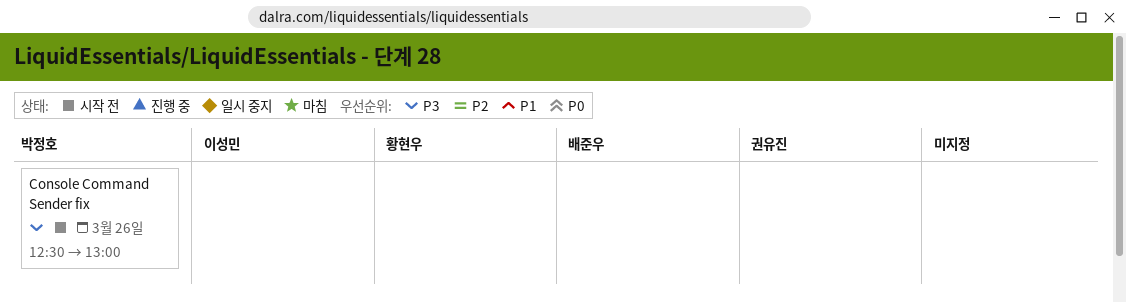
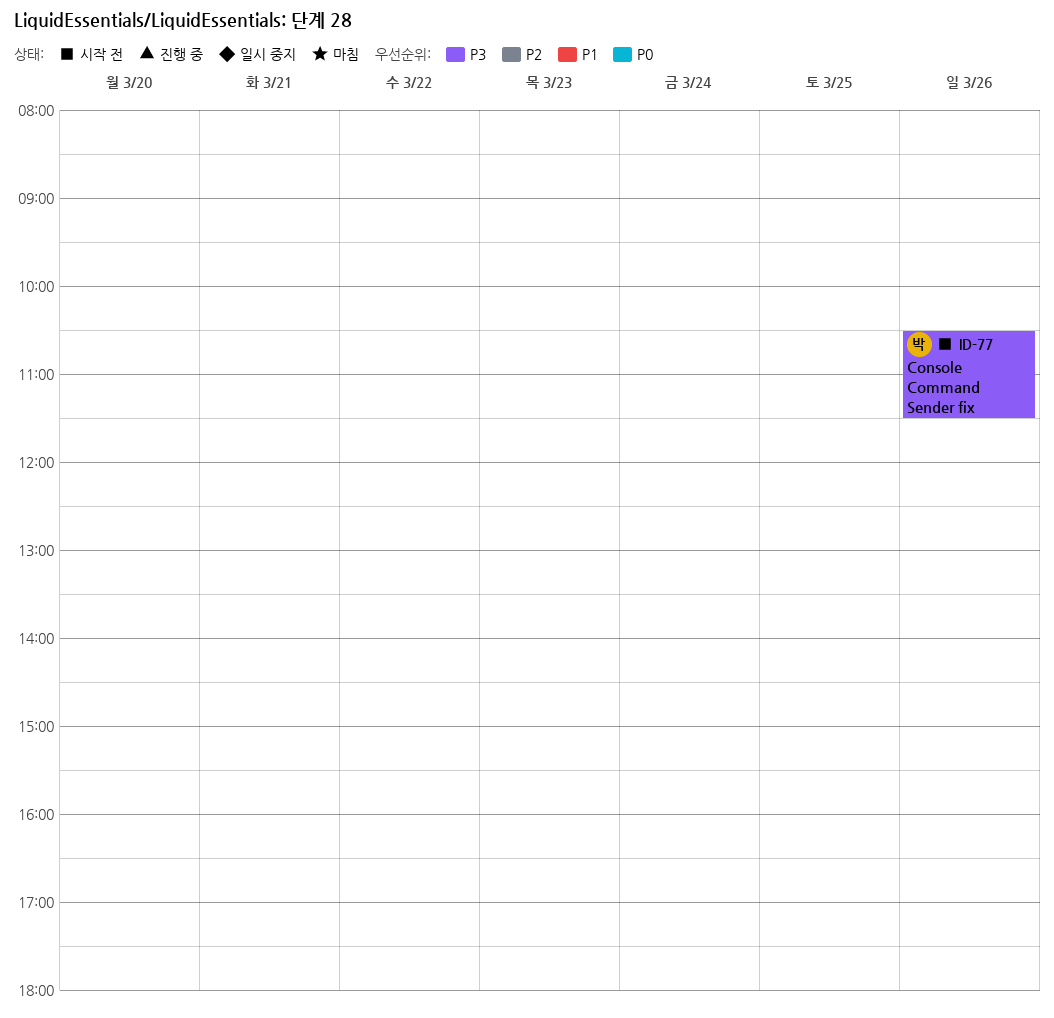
Console Command Sender fix, begins: 12:30 -> 10:30
Console Command Sender fix, ends: 13:00 -> 11:30

